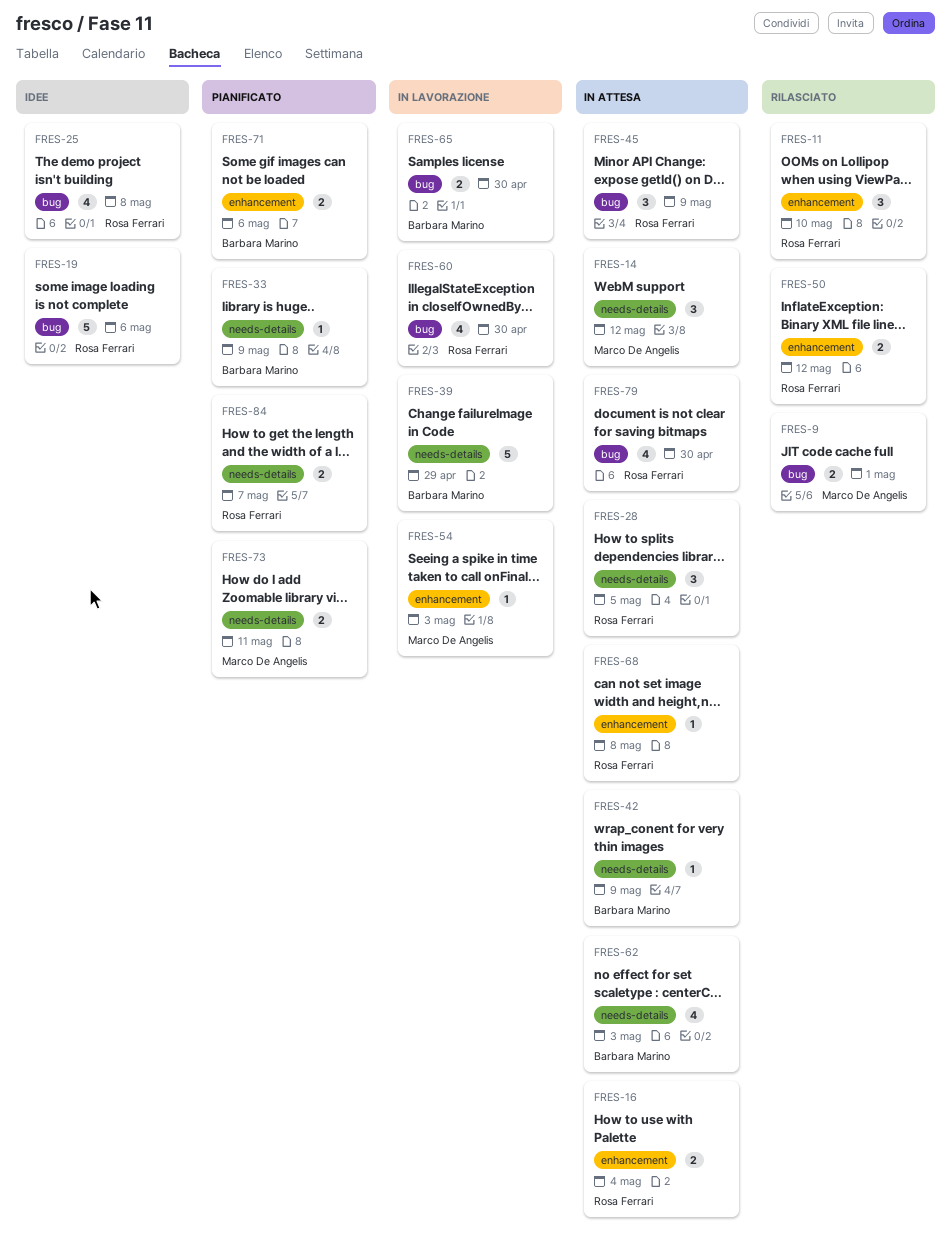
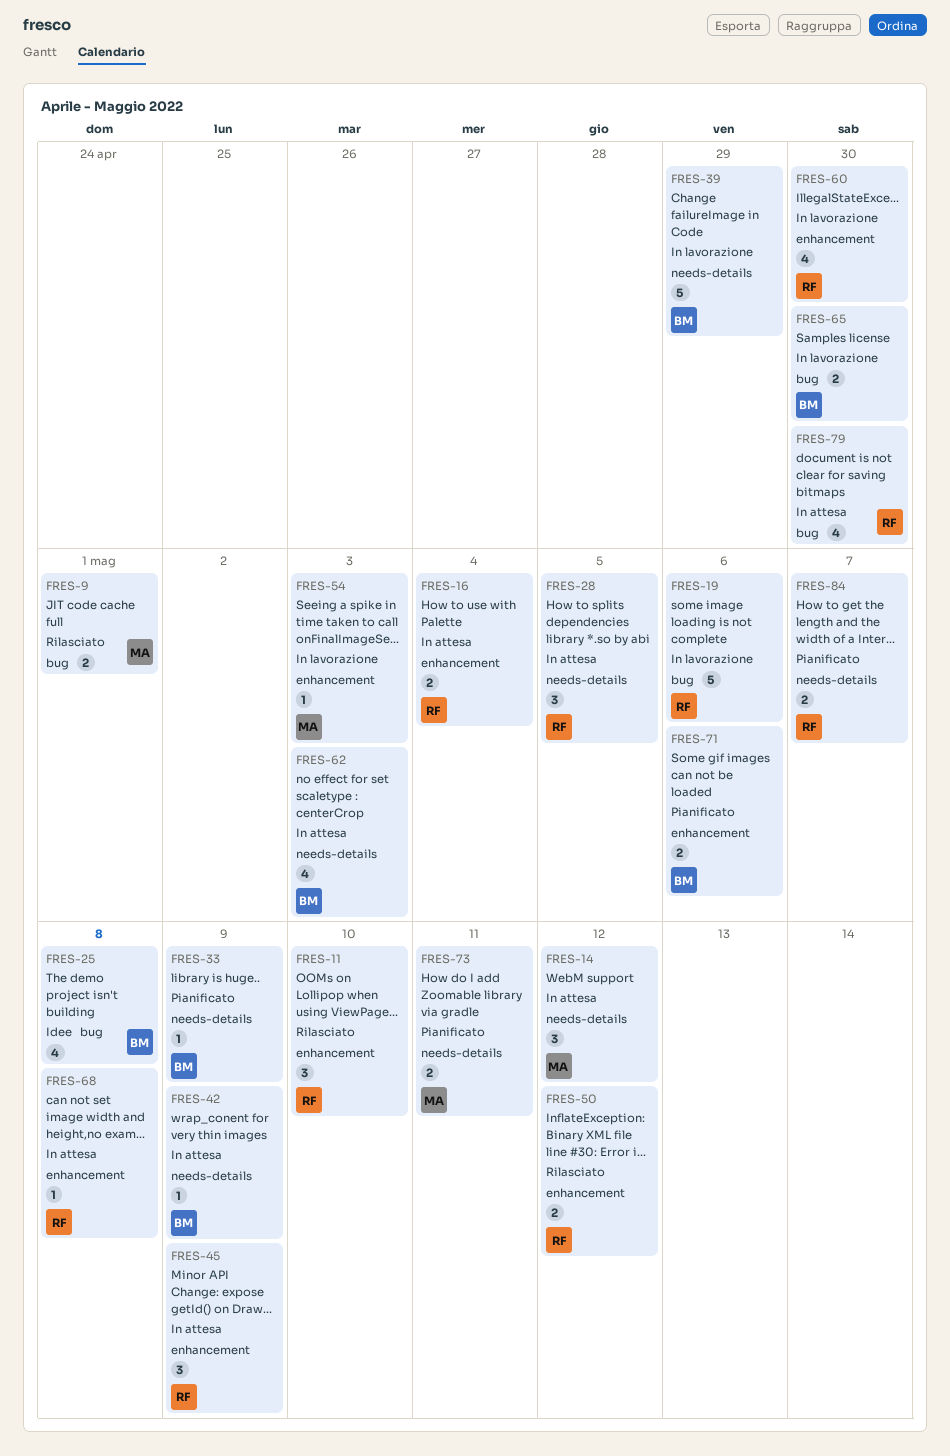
FRES-19, status: Idee -> In lavorazione
FRES-25, owner: Rosa Ferrari -> Barbara Marino
FRES-45, label: bug -> enhancement
FRES-60, label: bug -> enhancement

